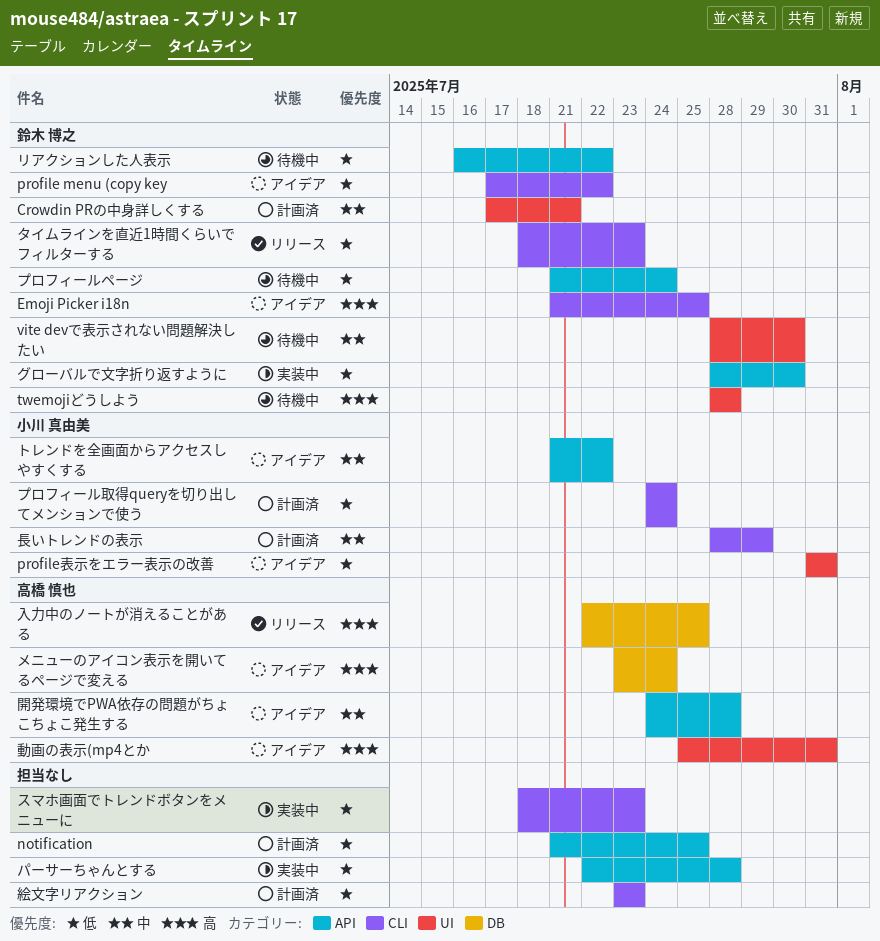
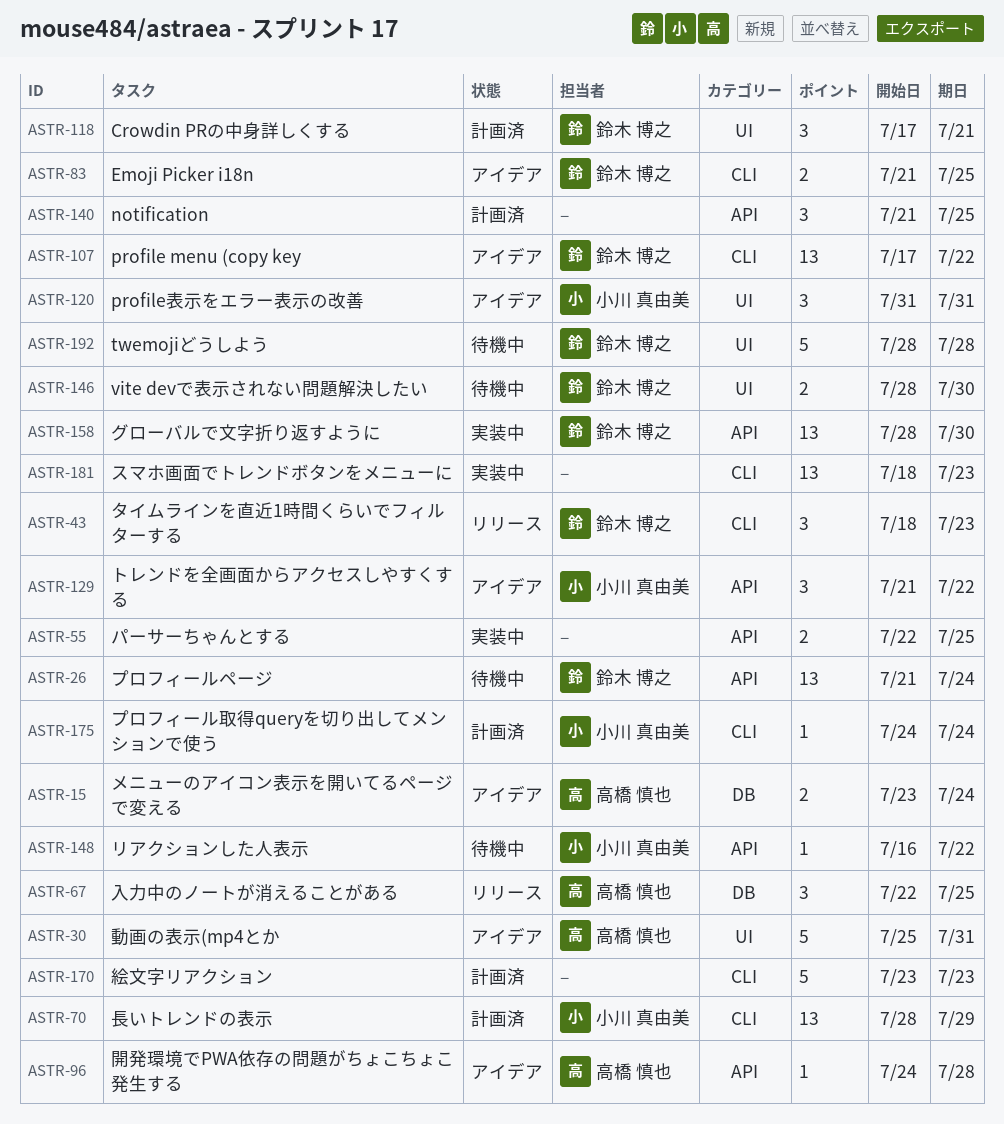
パーサーちゃんとする, due: Jul 28 -> Jul 25
リアクションした人表示, owner: 鈴木 博之 -> 小川 真由美

